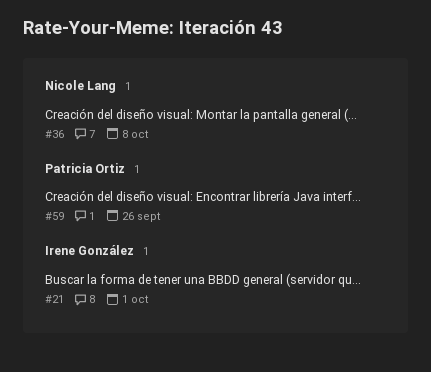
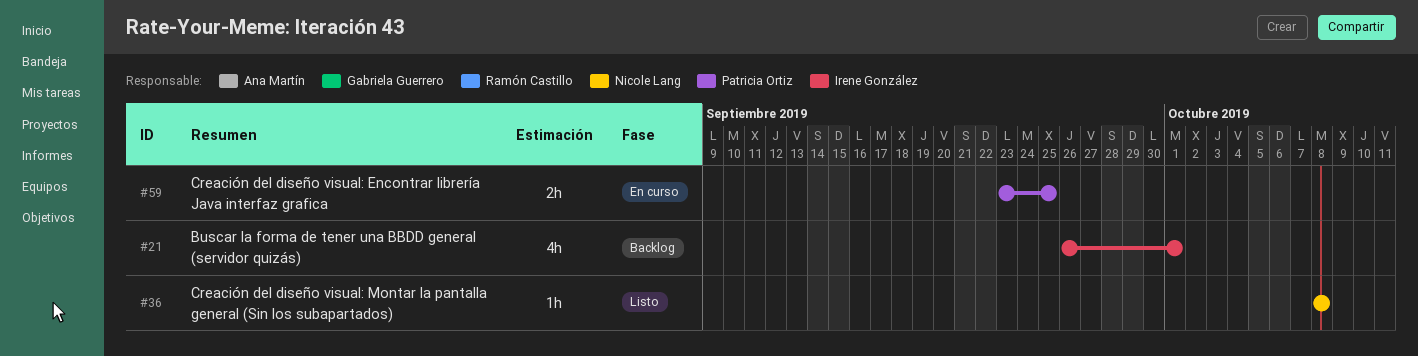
#59, due: Sep 26 -> Sep 25

